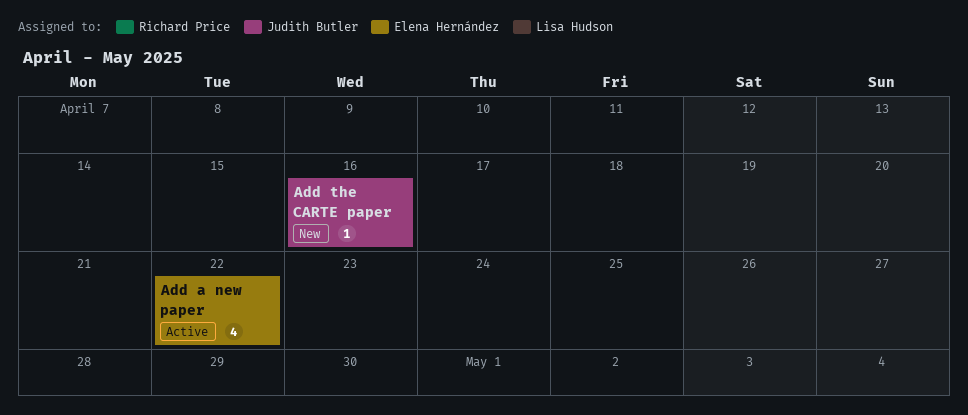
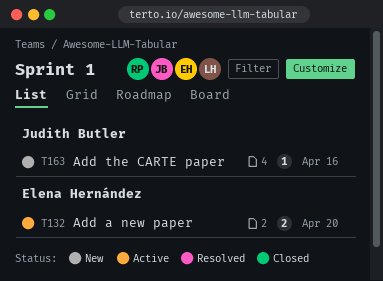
Add a new paper, estimate: 4 -> 2
Add a new paper, due: Apr 22 -> Apr 20

